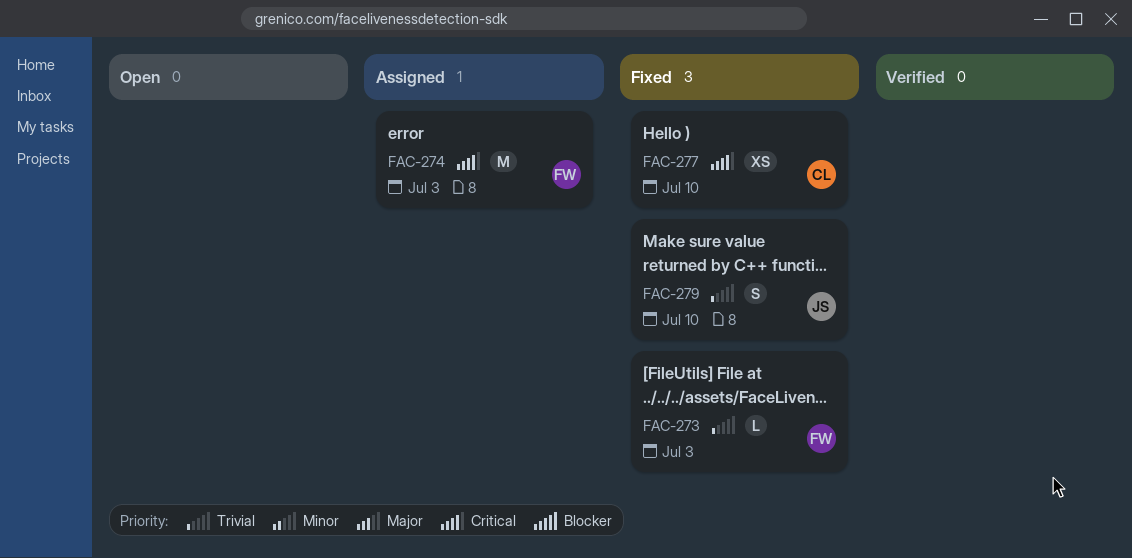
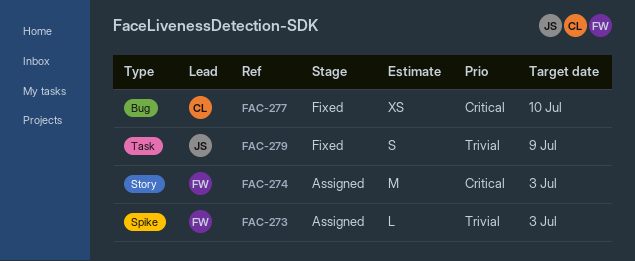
FAC-273, status: Fixed -> Assigned
FAC-279, due: Jul 10 -> Jul 9

